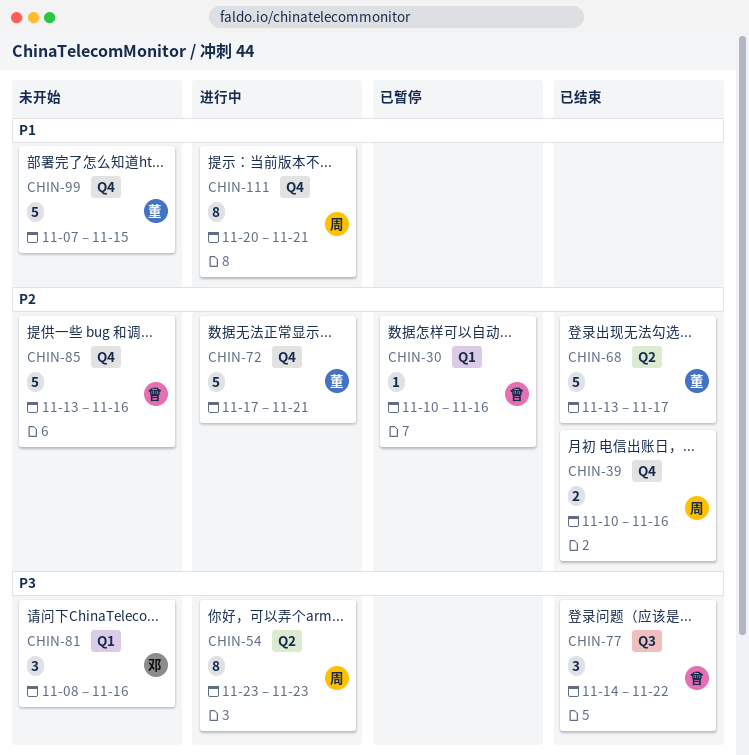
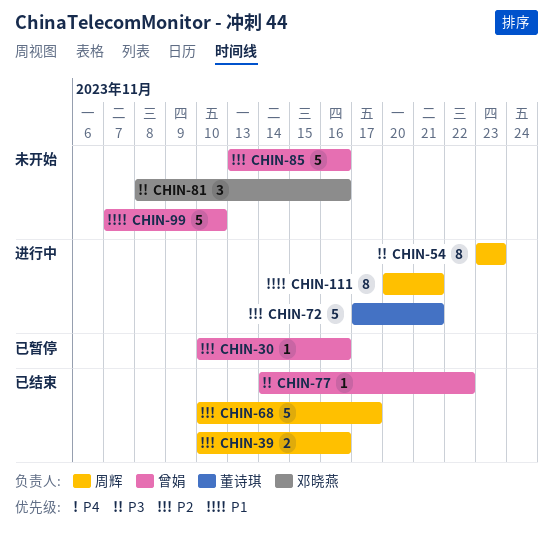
CHIN-68, owner: 董诗琪 -> 周辉
CHIN-68, start: Nov 13 -> Nov 10
CHIN-77, estimate: 3 -> 1
CHIN-99, owner: 董诗琪 -> 曾娟
CHIN-99, due: Nov 15 -> Nov 10

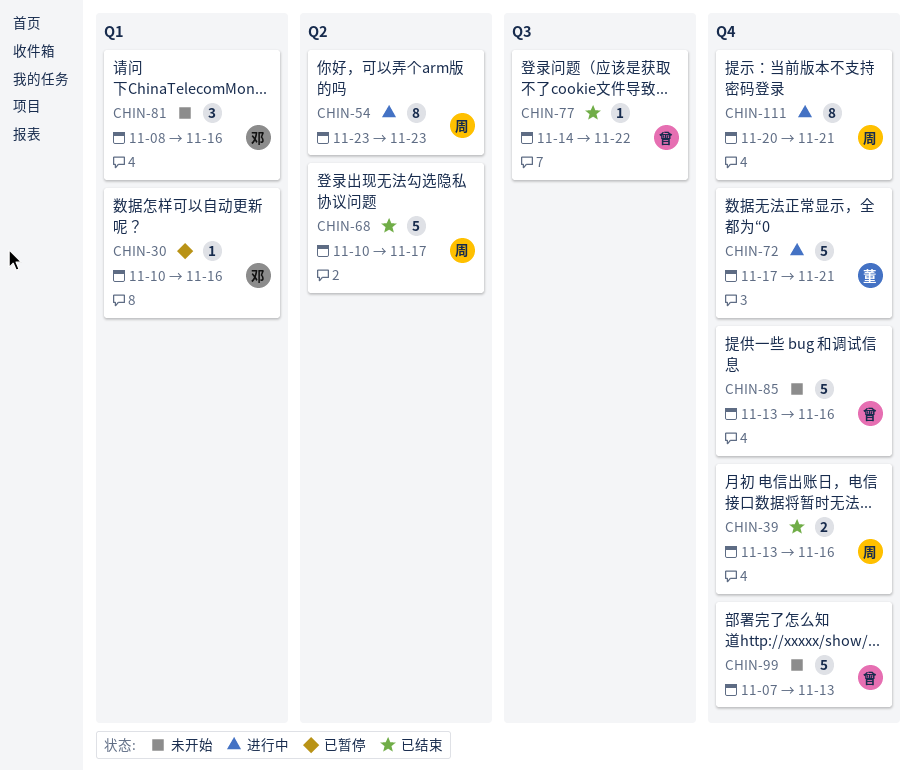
CHIN-30, owner: 曾娟 -> 邓晓燕
CHIN-39, start: Nov 10 -> Nov 13
CHIN-99, due: Nov 10 -> Nov 13

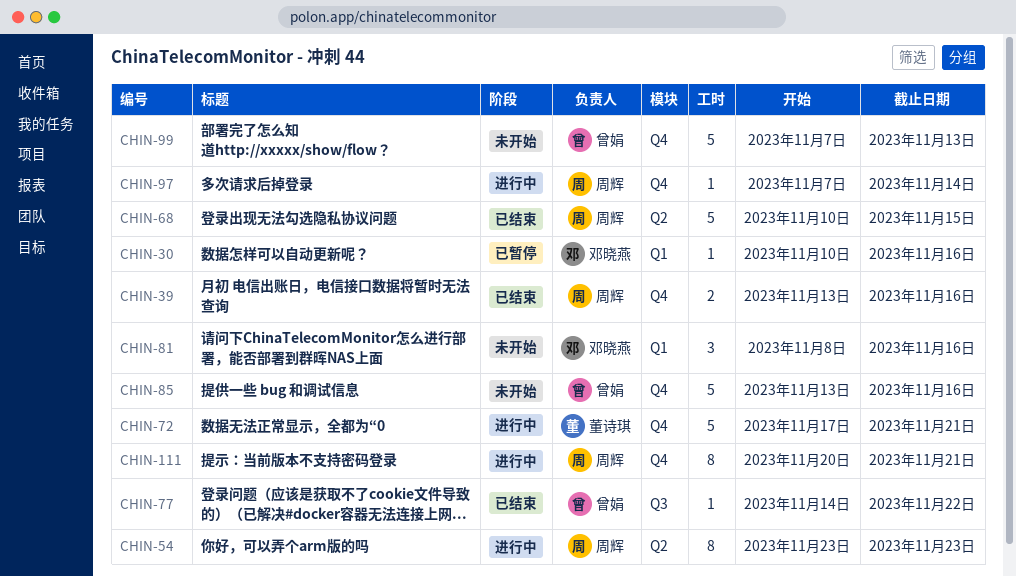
CHIN-68, due: Nov 17 -> Nov 15
CHIN-97: none -> present

